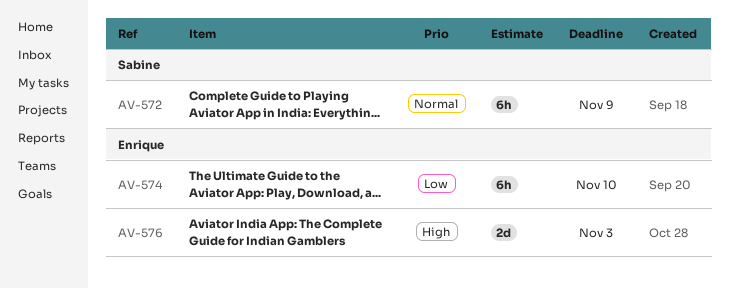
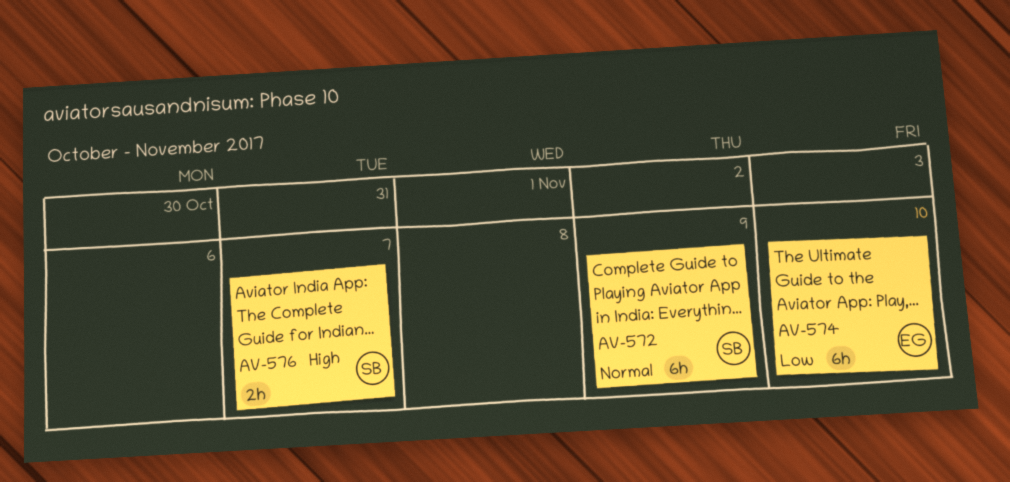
AV-576, owner: Enrique -> Sabine
AV-576, estimate: 2d -> 2h
AV-576, due: Nov 3 -> Nov 7

